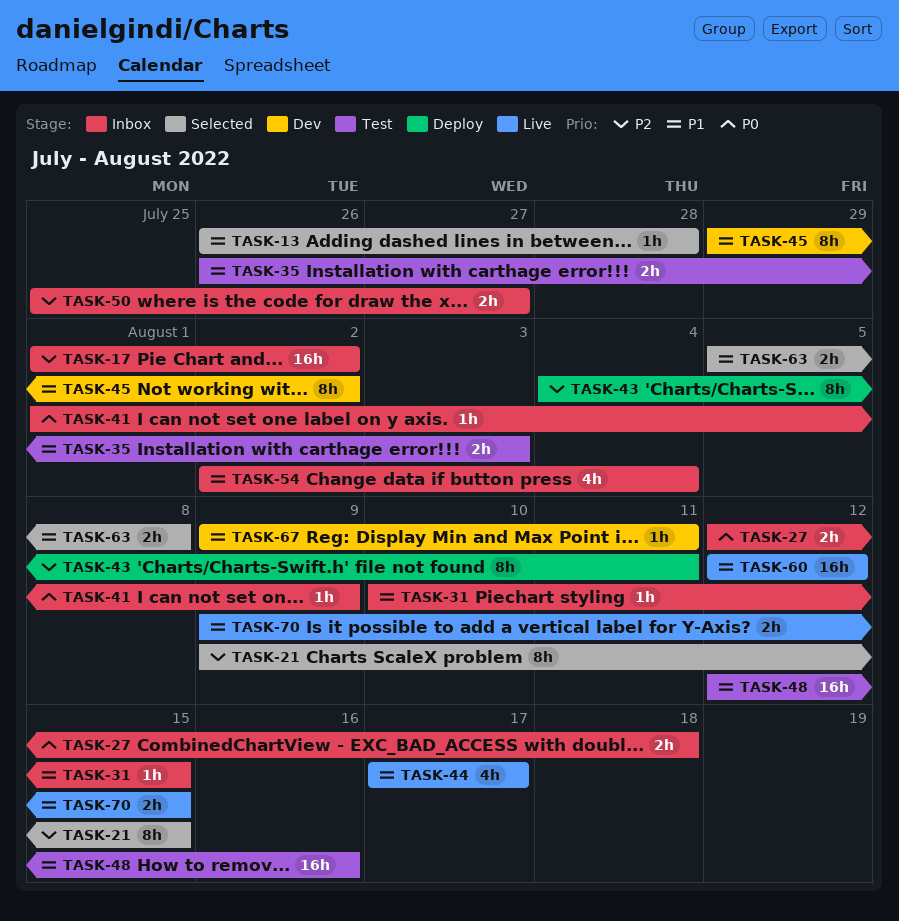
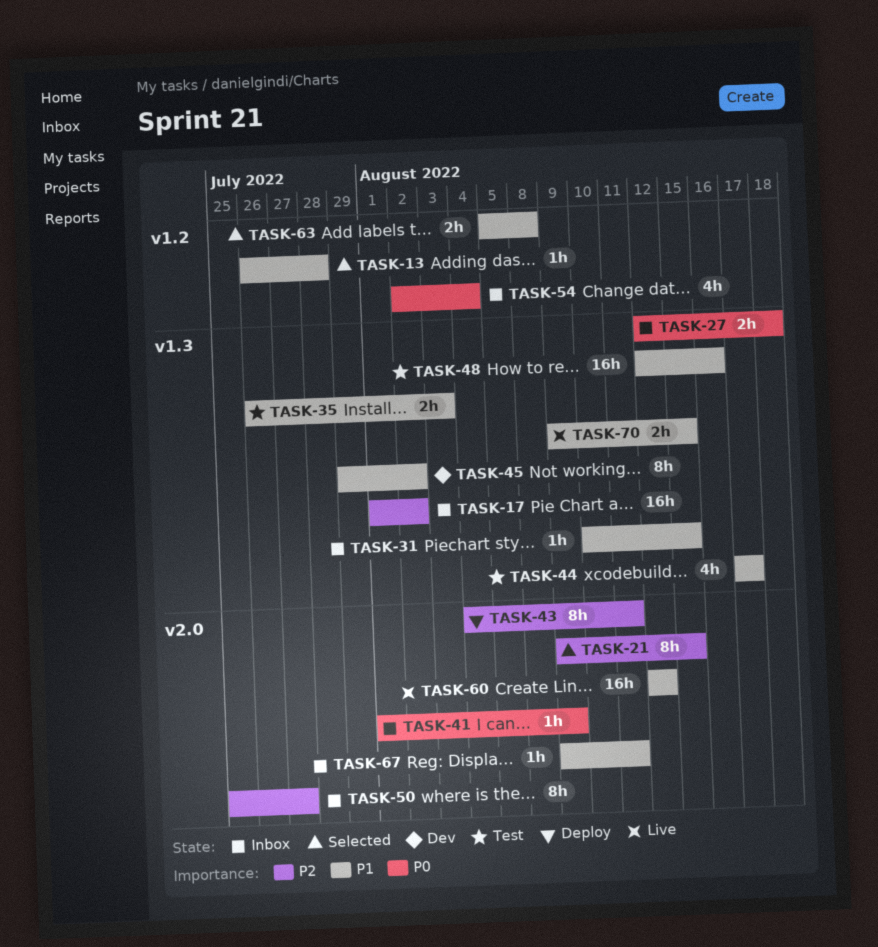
TASK-44, status: Live -> Test
TASK-50, estimate: 2h -> 8h
TASK-54, priority: P1 -> P0
TASK-67, status: Dev -> Inbox

